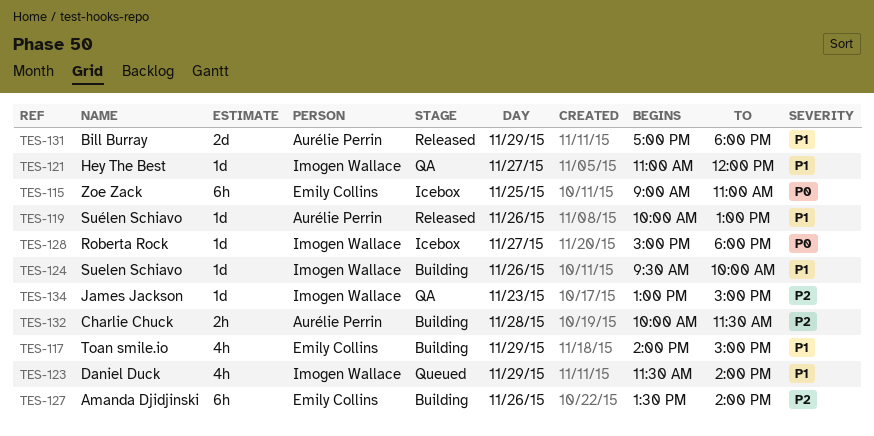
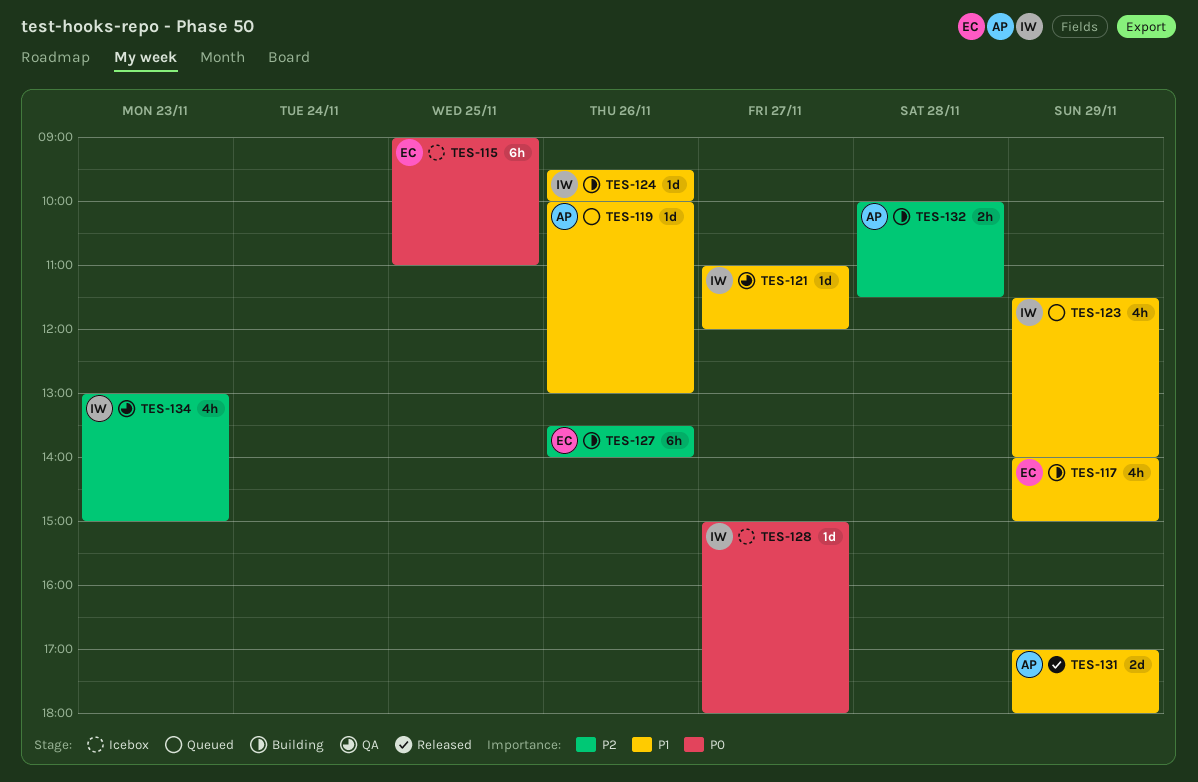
TES-119, status: Released -> Queued
TES-134, estimate: 1d -> 4h

